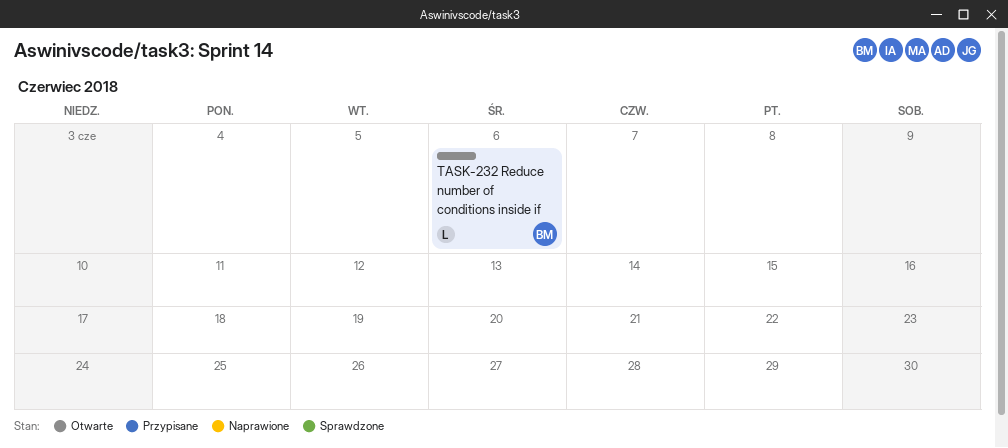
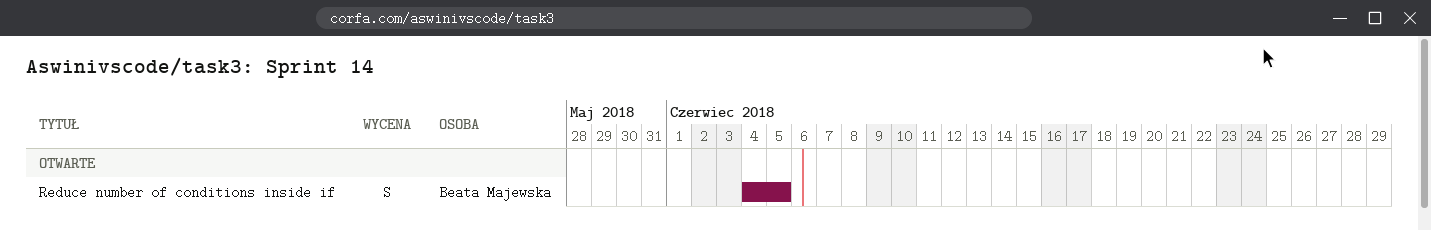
Reduce number of conditions inside if, estimate: L -> S
Reduce number of conditions inside if, due: Jun 6 -> Jun 5

